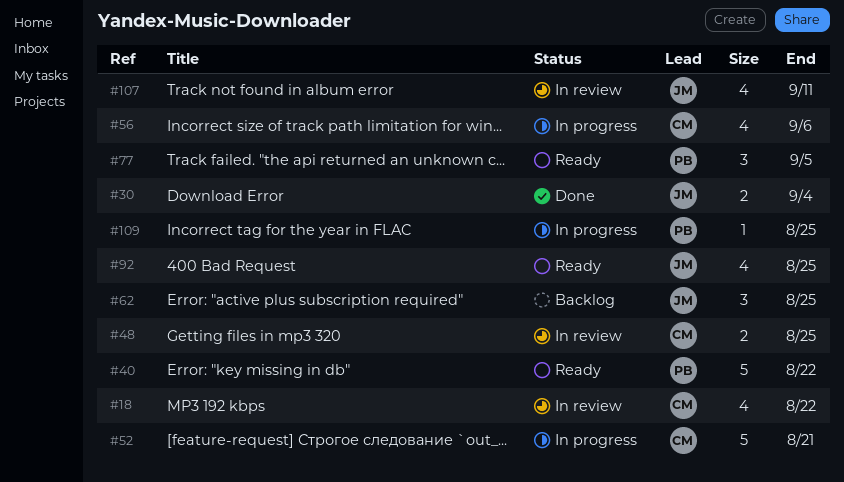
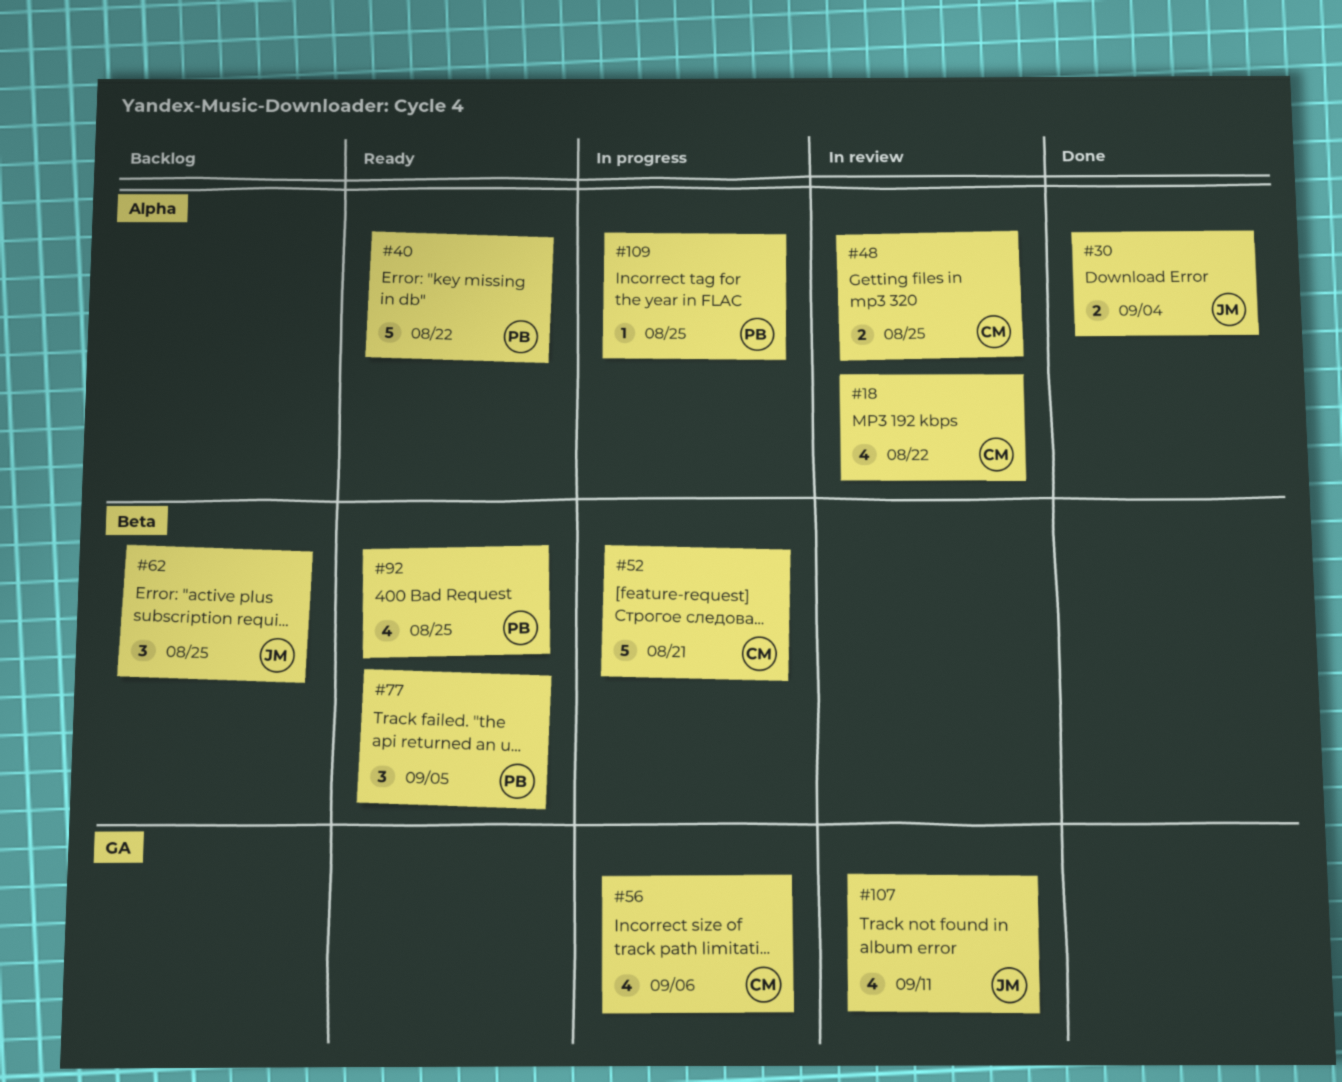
#92, owner: JM -> PB

